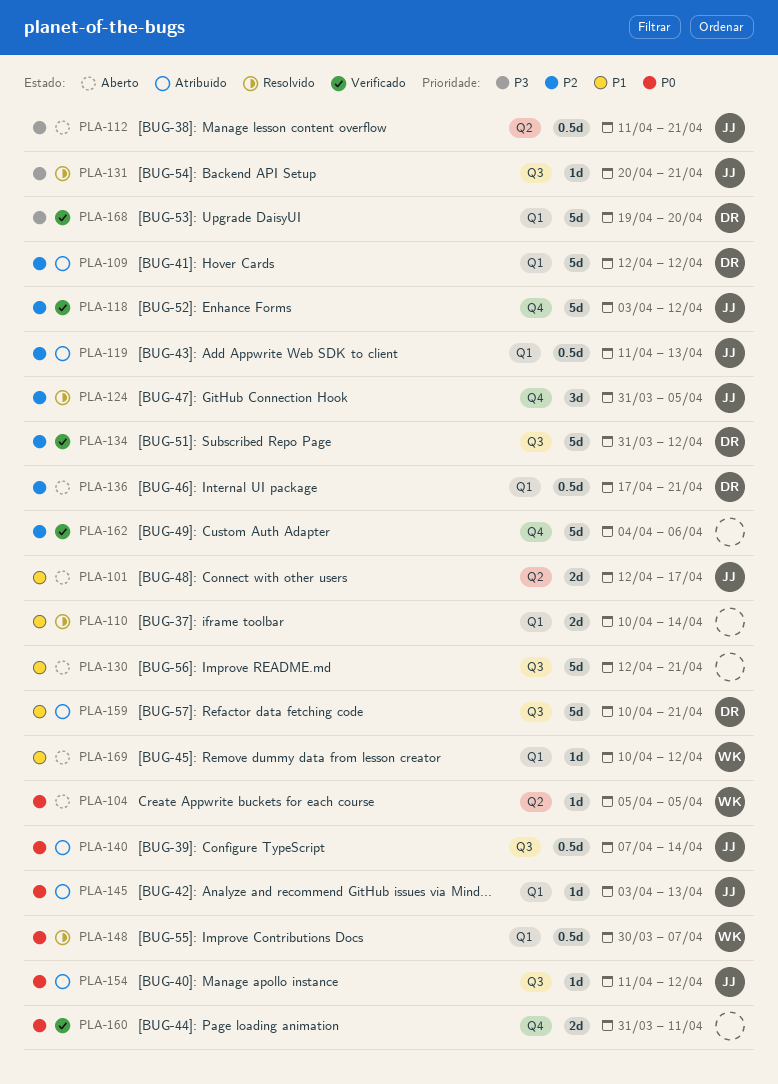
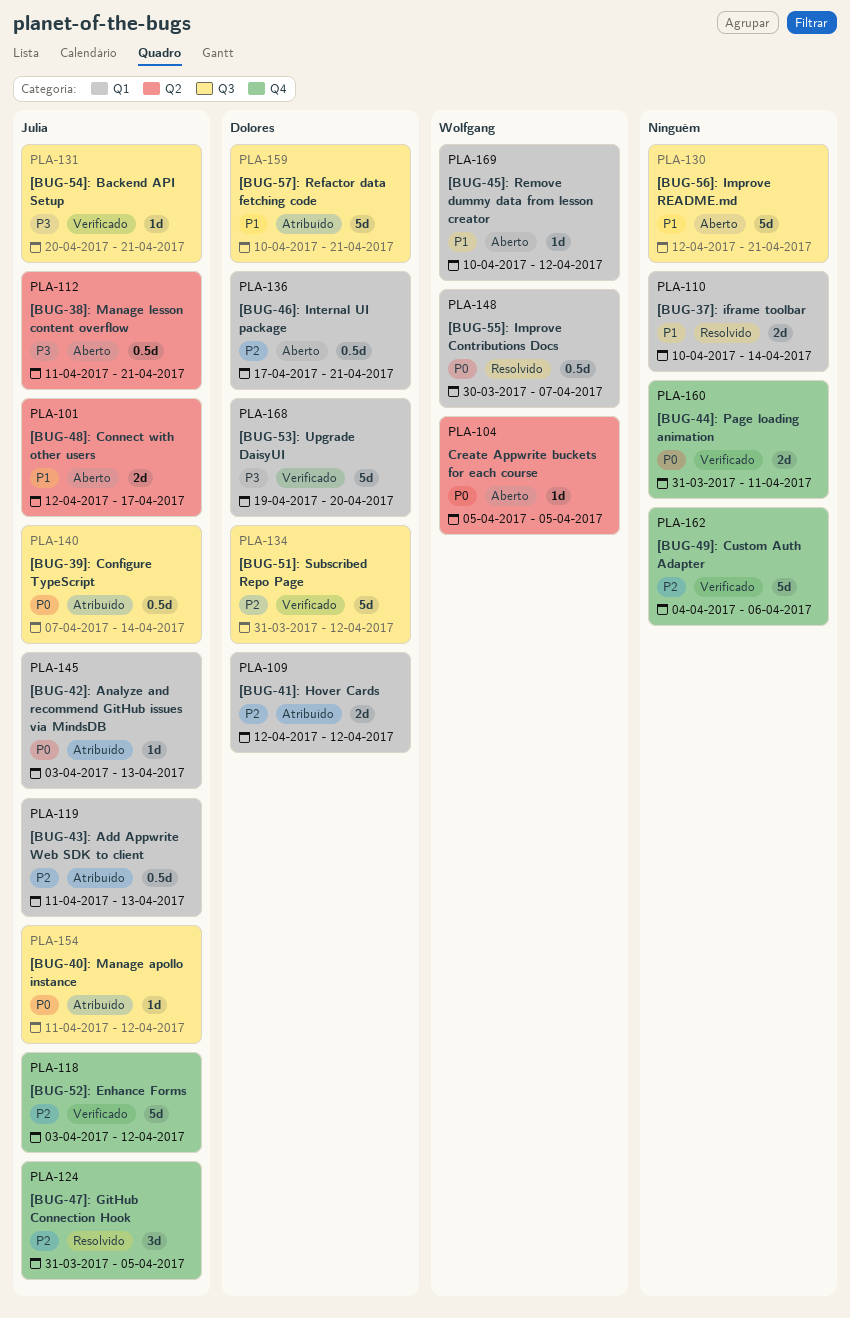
PLA-109, estimate: 5d -> 2d
PLA-131, status: Resolvido -> Verificado

